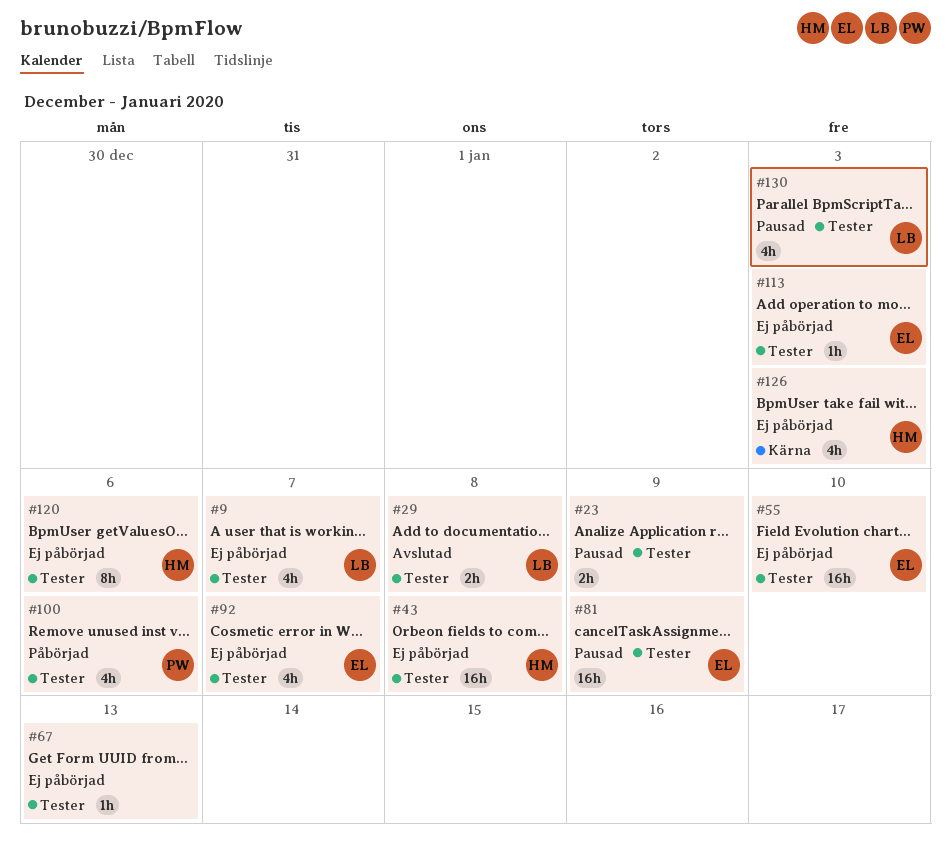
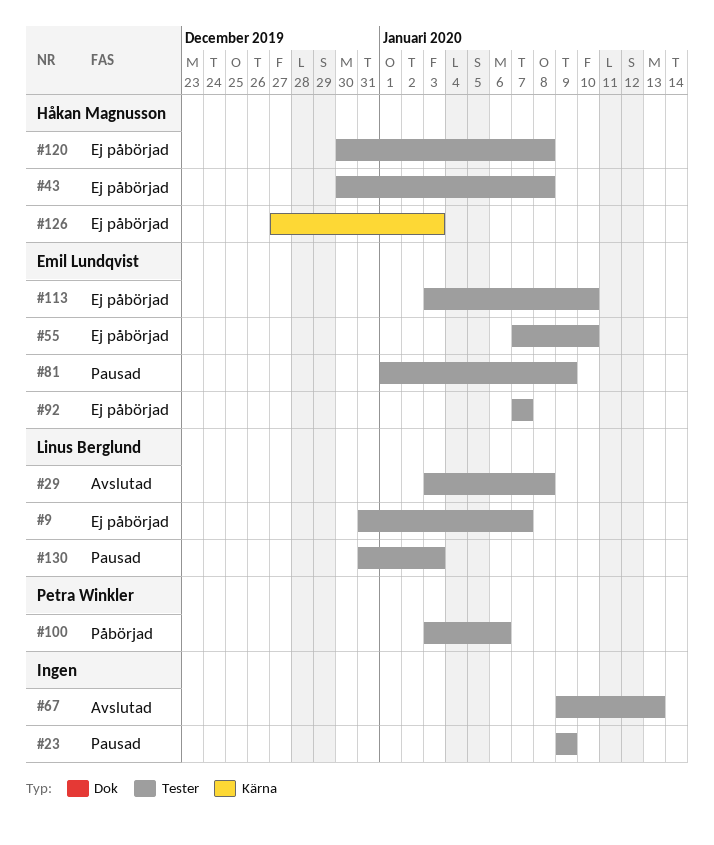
#67, status: Ej påbörjad -> Avslutad
#113, due: Jan 3 -> Jan 10
#120, due: Jan 6 -> Jan 8

